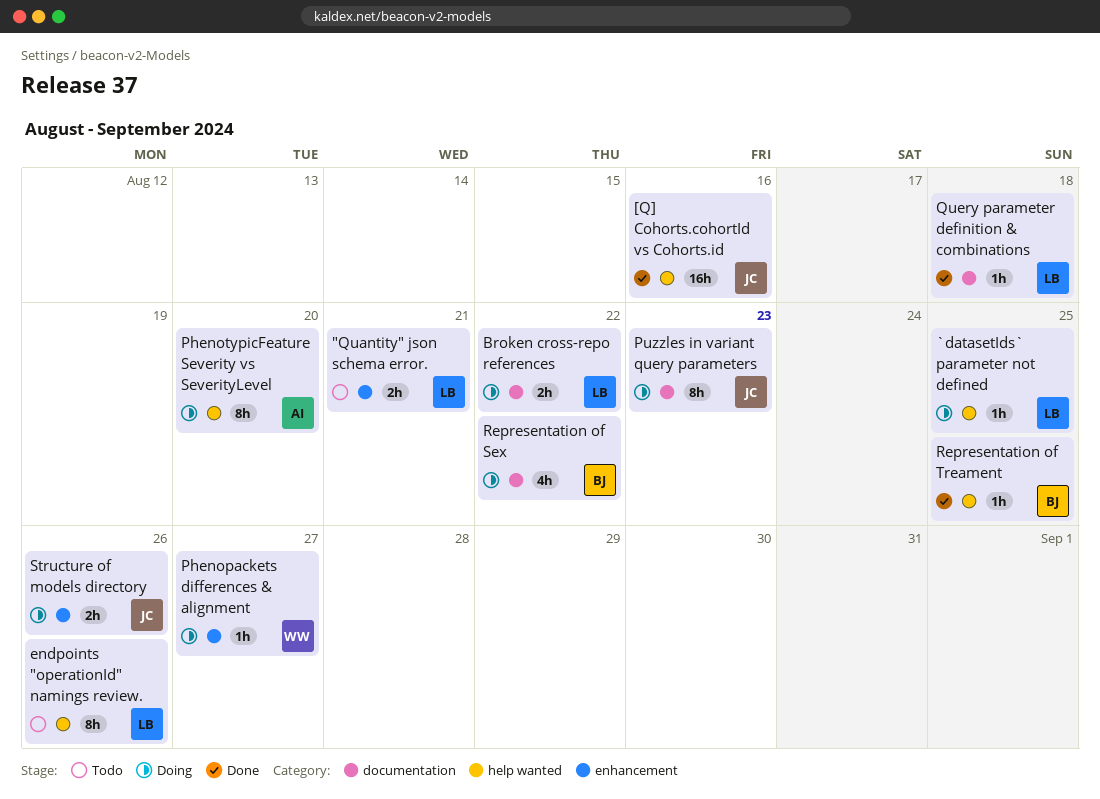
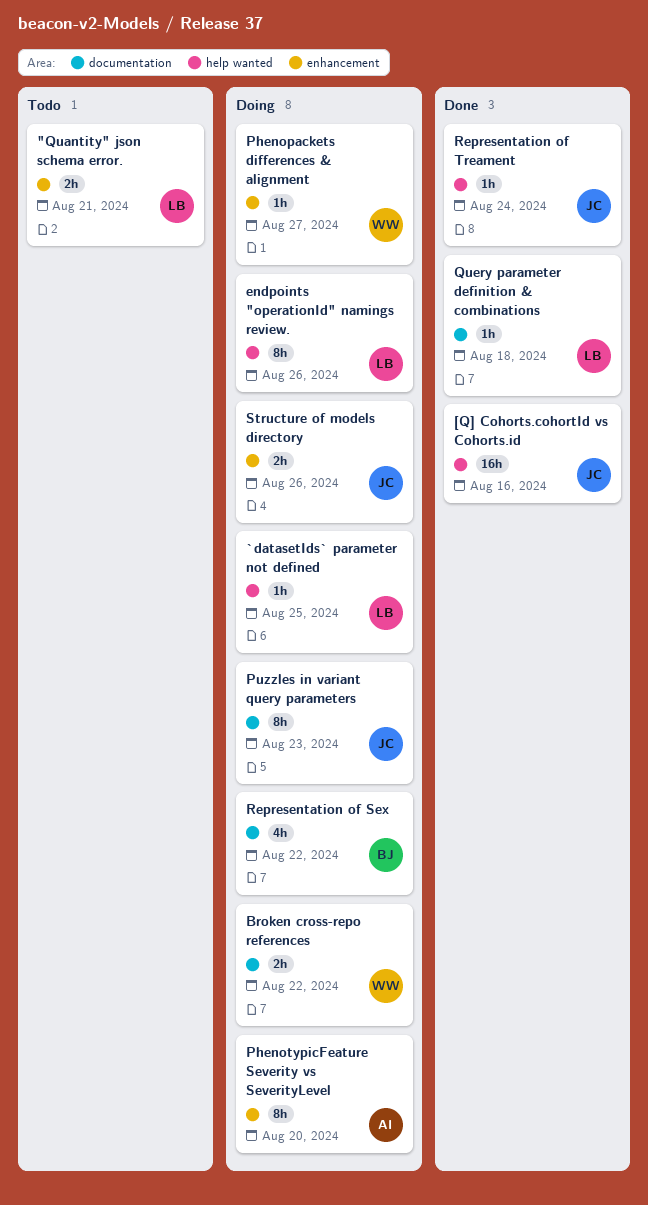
Broken cross-repo references, owner: LB -> WW
endpoints "operationId" namings review., status: Todo -> Doing
PhenotypicFeature Severity vs SeverityLevel, label: help wanted -> enhancement
Representation of Treament, owner: BJ -> JC
Representation of Treament, due: Aug 25 -> Aug 24

